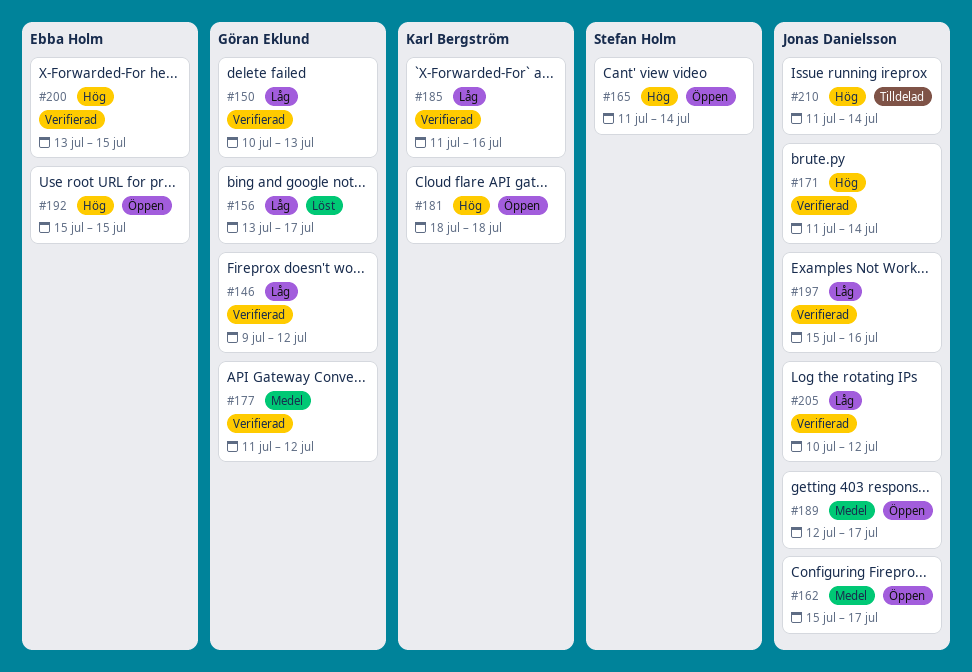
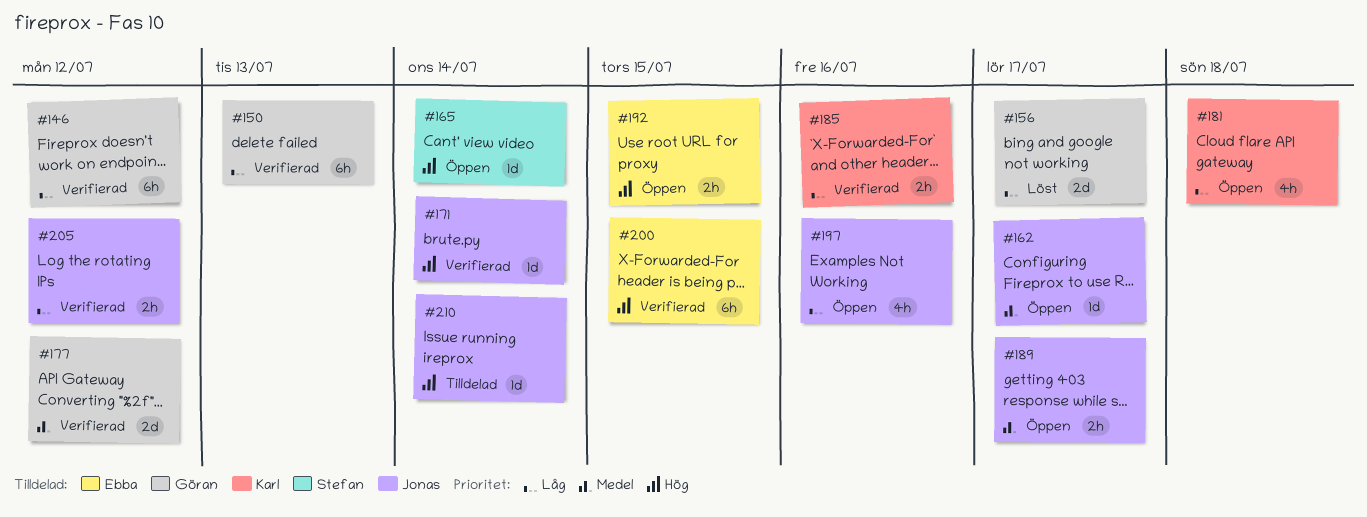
#181, priority: Hög -> Låg
#197, status: Verifierad -> Öppen

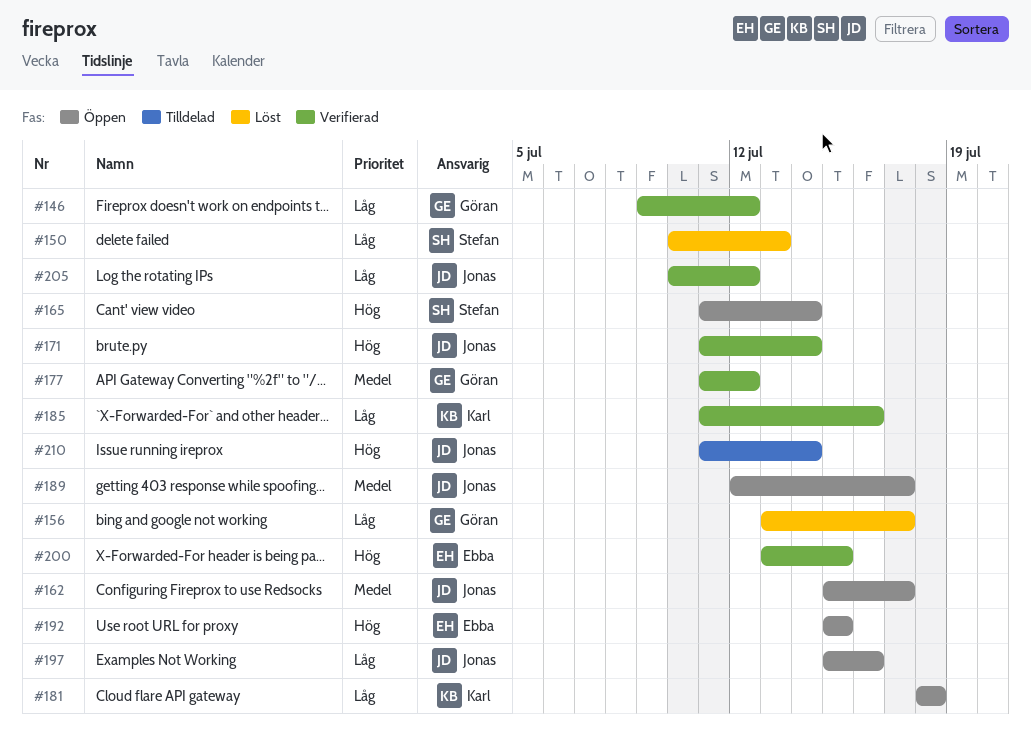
#150, status: Verifierad -> Löst
#150, owner: Göran -> Stefan

